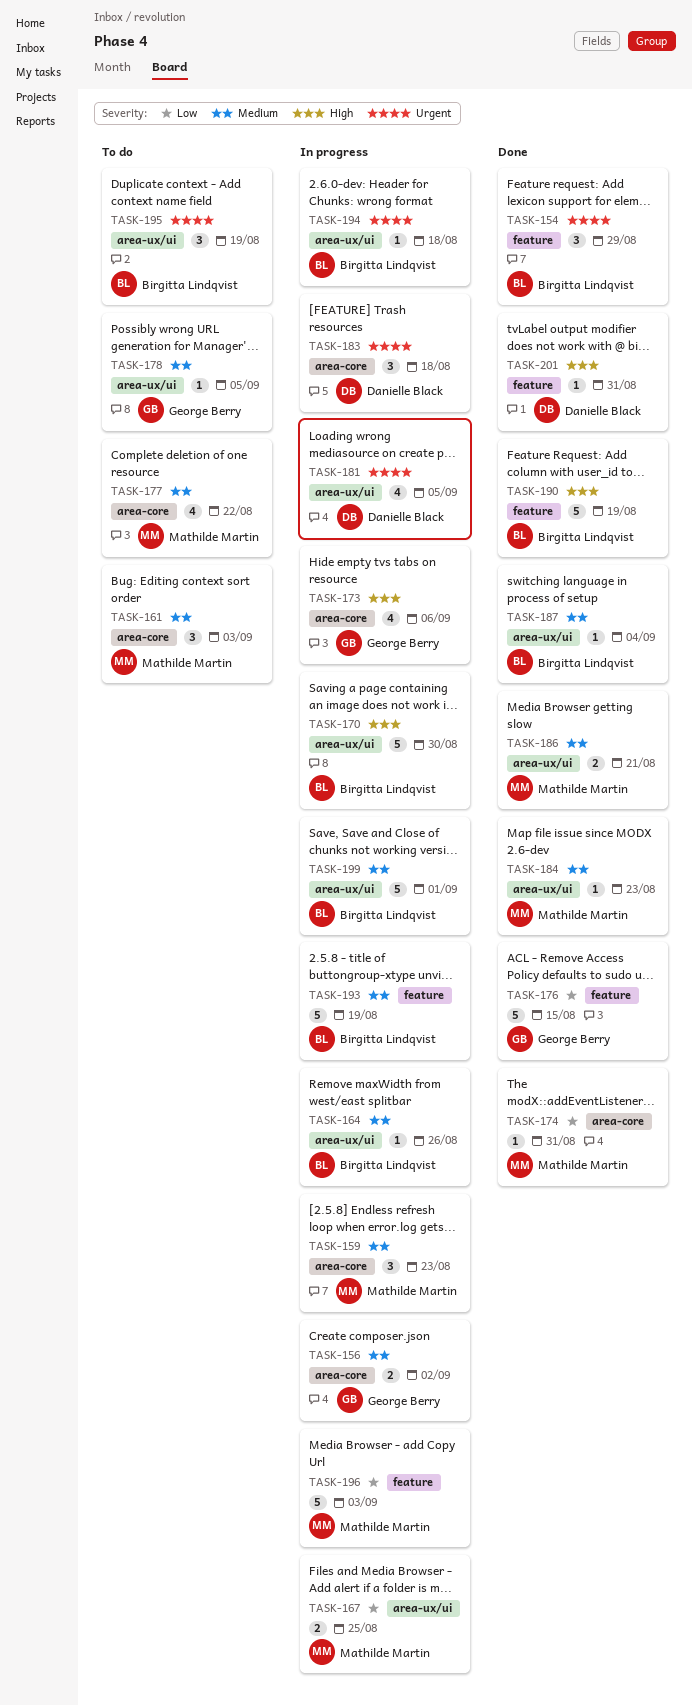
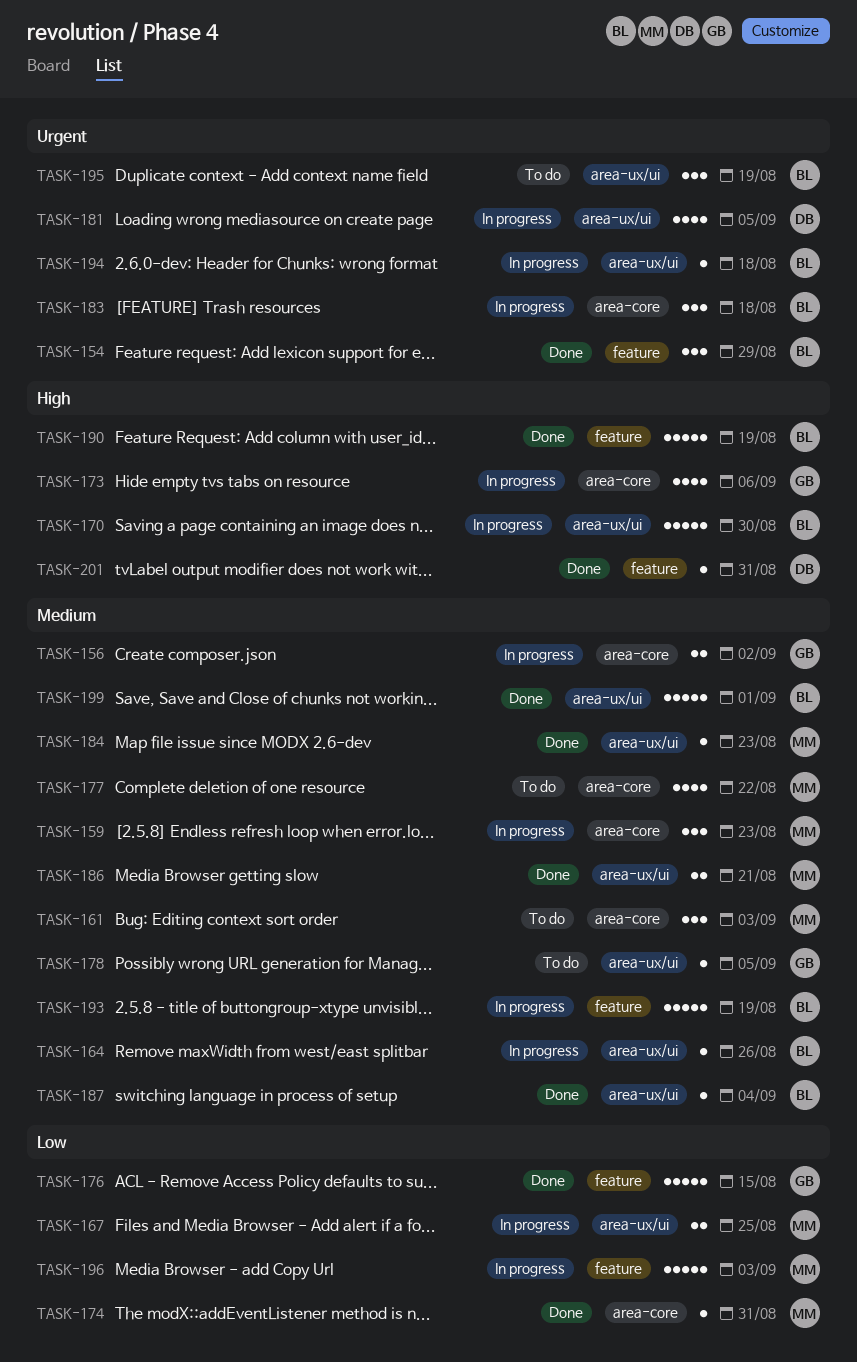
TASK-183, owner: Danielle Black -> Birgitta Lindqvist
TASK-199, status: In progress -> Done

